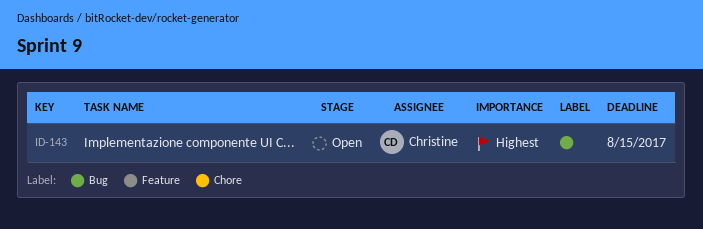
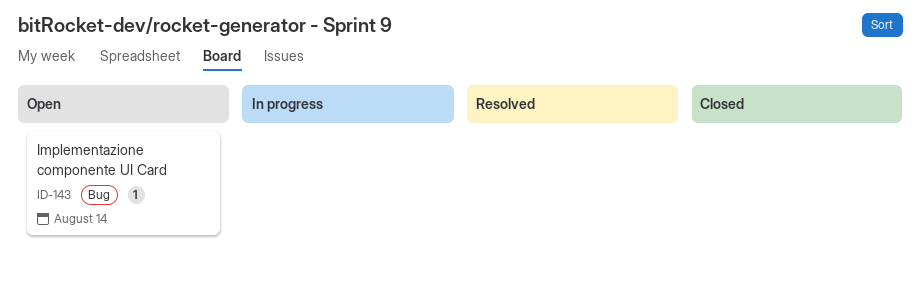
ID-143, due: Aug 15 -> Aug 14

